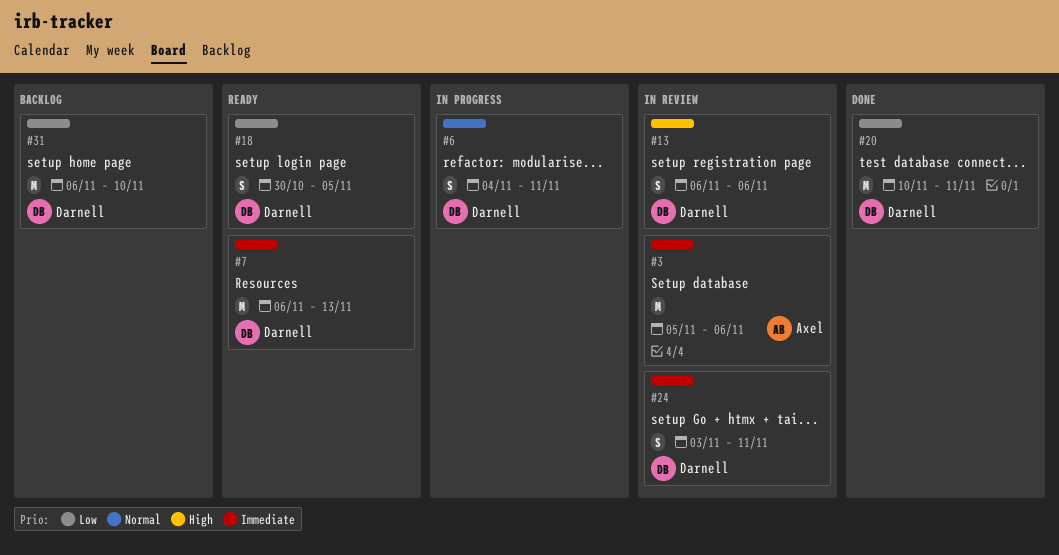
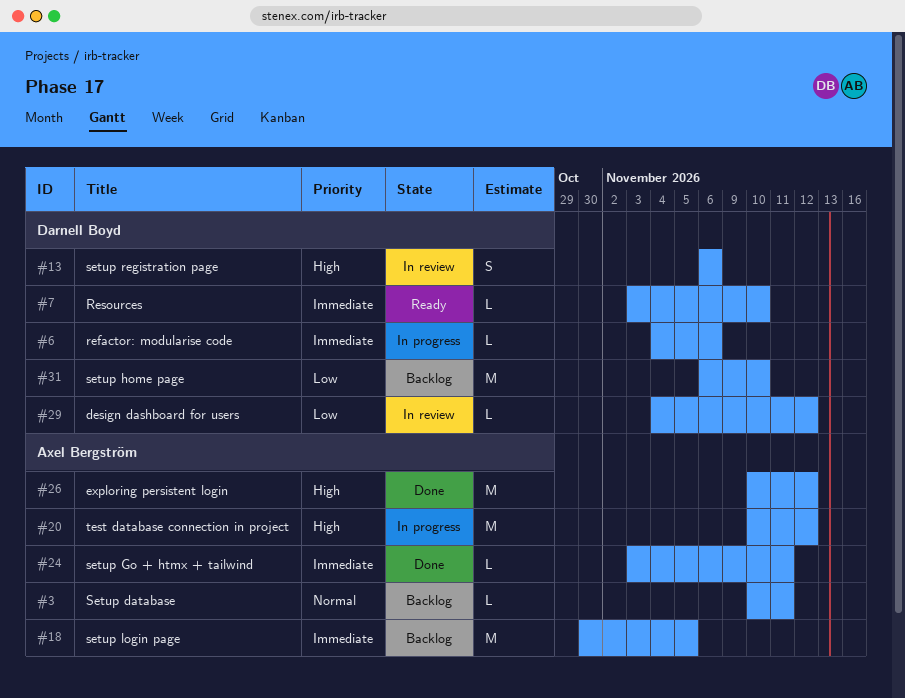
#3, status: In review -> Backlog
#3, priority: Immediate -> Normal
#3, estimate: M -> L
#3, start: Nov 5 -> Nov 10
#3, due: Nov 6 -> Nov 11
#6, priority: Normal -> Immediate
#6, estimate: S -> L
#6, due: Nov 11 -> Nov 6
#7, estimate: M -> L
#7, start: Nov 6 -> Nov 3
#7, due: Nov 13 -> Nov 10
#18, status: Ready -> Backlog
#18, owner: Darnell Boyd -> Axel Bergström
#18, priority: Low -> Immediate
#18, estimate: S -> M
#20, status: Done -> In progress
#20, owner: Darnell Boyd -> Axel Bergström
#20, priority: Low -> High
#20, due: Nov 11 -> Nov 12
#24, status: In review -> Done
#24, owner: Darnell Boyd -> Axel Bergström
#24, estimate: S -> L
#26: none -> present
#29: none -> present

